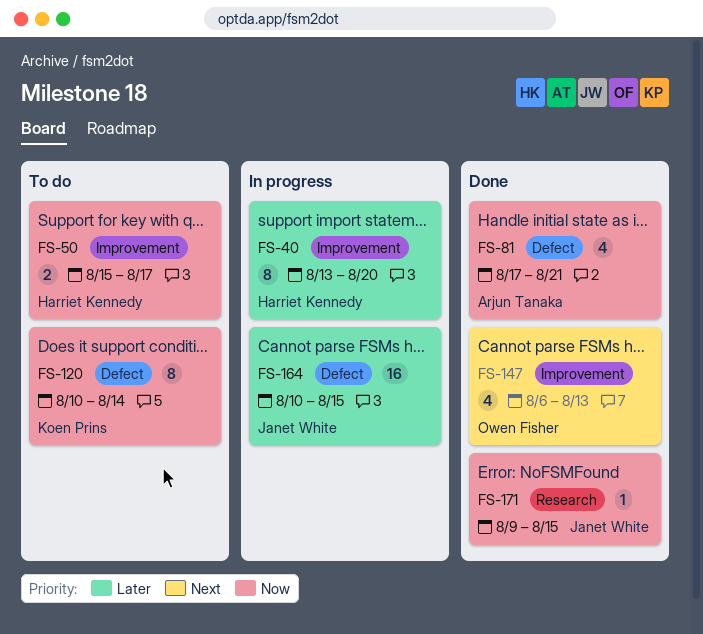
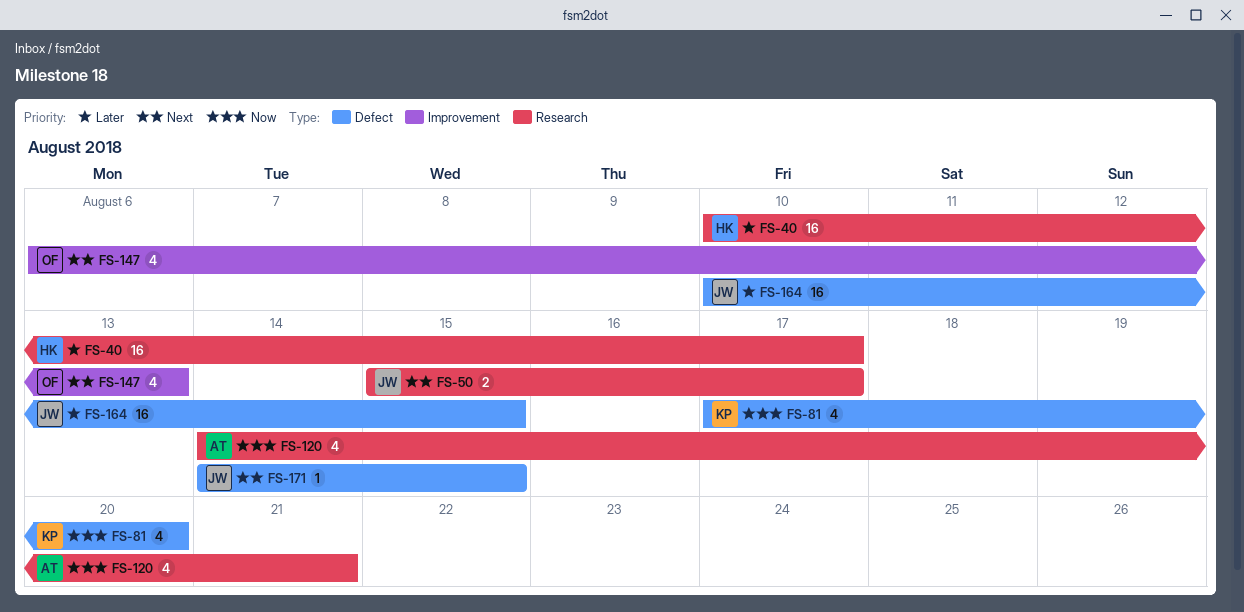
FS-40, label: Improvement -> Research
FS-40, estimate: 8 -> 16
FS-40, start: Aug 13 -> Aug 10
FS-40, due: Aug 20 -> Aug 17
FS-50, owner: Harriet Kennedy -> Janet White
FS-50, priority: Now -> Next
FS-50, label: Improvement -> Research
FS-81, owner: Arjun Tanaka -> Koen Prins
FS-81, due: Aug 21 -> Aug 20
FS-120, owner: Koen Prins -> Arjun Tanaka
FS-120, label: Defect -> Research
FS-120, estimate: 8 -> 4
FS-120, start: Aug 10 -> Aug 14
FS-120, due: Aug 14 -> Aug 21
FS-171, priority: Now -> Next
FS-171, label: Research -> Defect
FS-171, start: Aug 9 -> Aug 14

